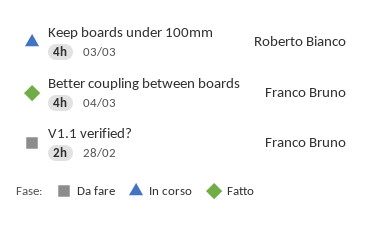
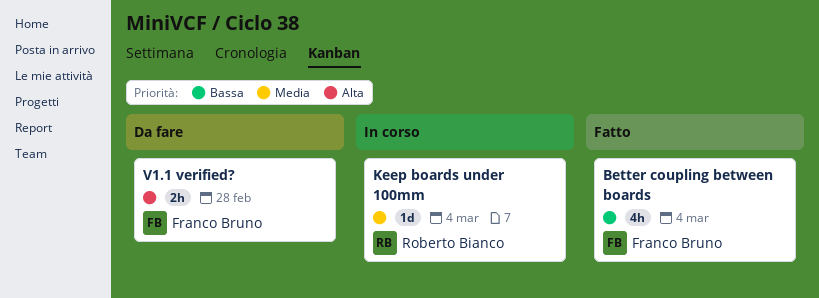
Keep boards under 100mm, estimate: 4h -> 1d
Keep boards under 100mm, due: Mar 3 -> Mar 4

